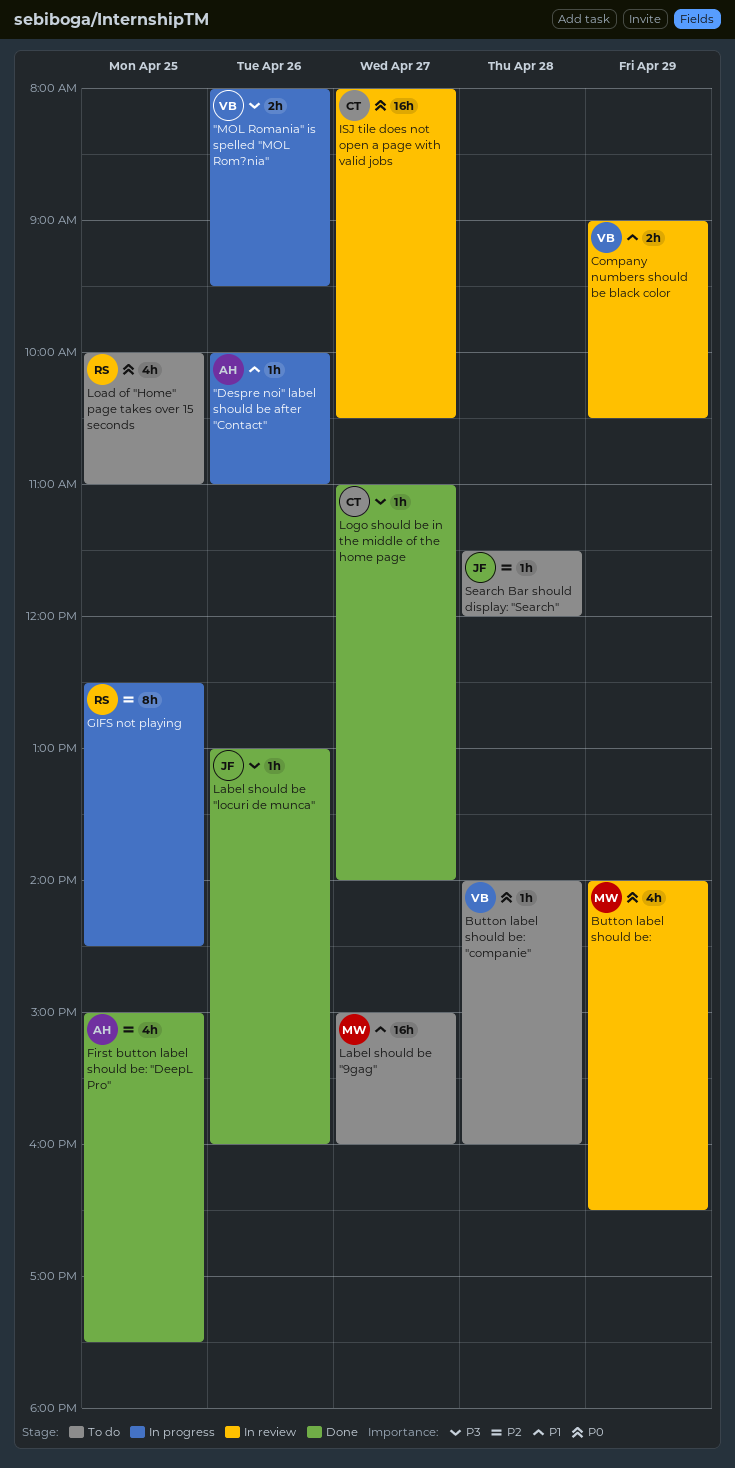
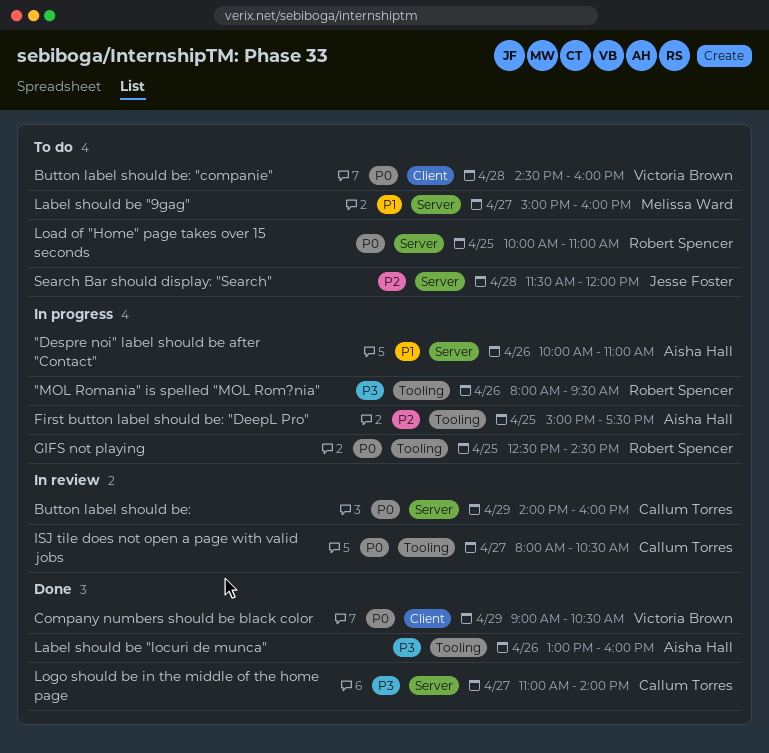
"MOL Romania" is spelled "MOL Rom?nia", owner: Victoria Brown -> Robert Spencer
Button label should be:, owner: Melissa Ward -> Callum Torres
Button label should be:, ends: 16:30 -> 16:00
Button label should be: "companie", begins: 14:00 -> 14:30
Company numbers should be black color, status: In review -> Done
Company numbers should be black color, priority: P1 -> P0
First button label should be: "DeepL Pro", status: Done -> In progress
GIFS not playing, priority: P2 -> P0
Label should be "locuri de munca", owner: Jesse Foster -> Aisha Hall

